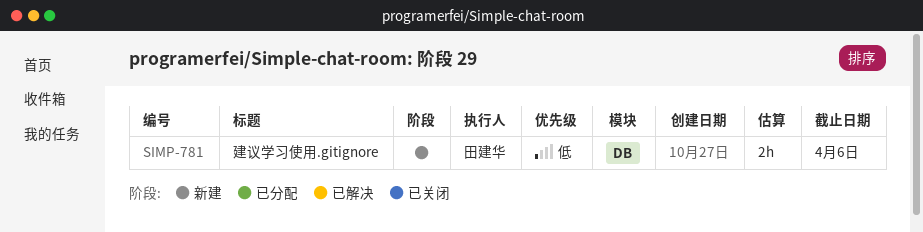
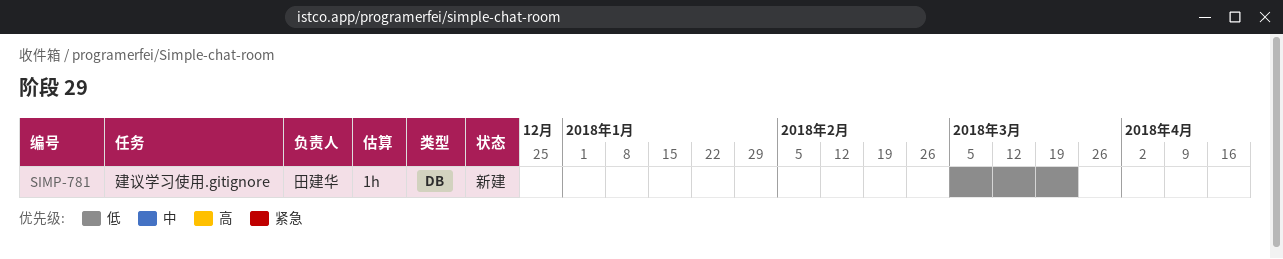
SIMP-781, estimate: 2h -> 1h
SIMP-781, due: Apr 6 -> Mar 23

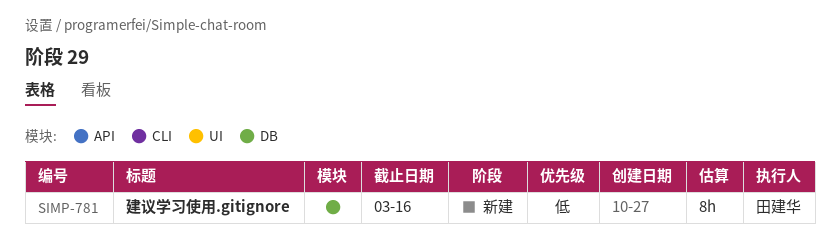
SIMP-781, estimate: 1h -> 8h
SIMP-781, due: Mar 23 -> Mar 16

